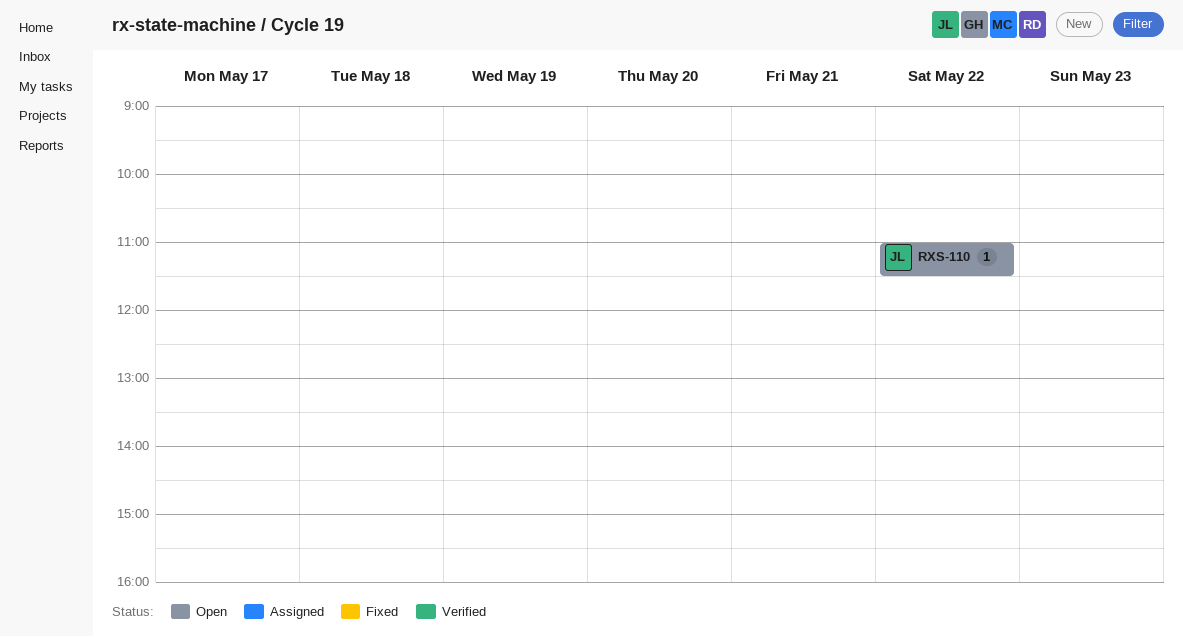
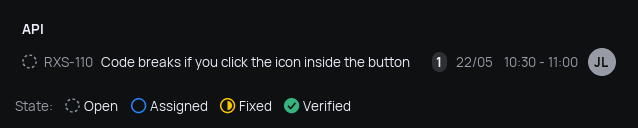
RXS-110, begins: 11:00 -> 10:30
RXS-110, ends: 11:30 -> 11:00

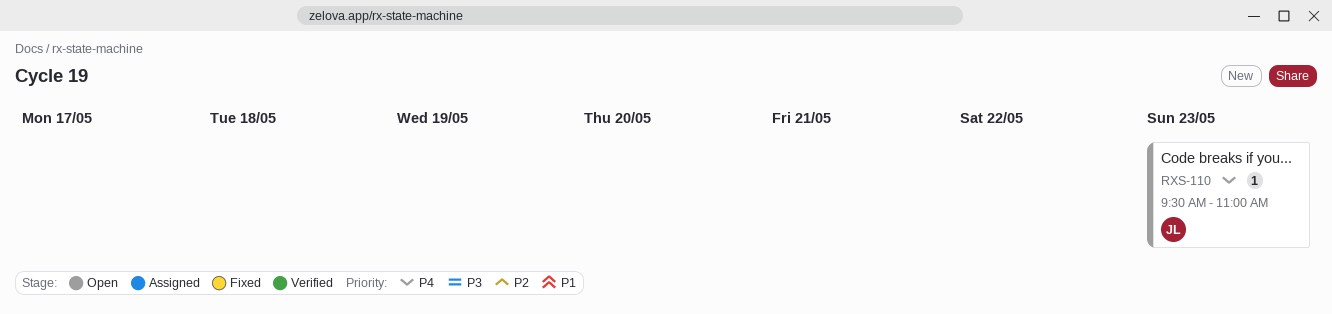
RXS-110, day: May 22 -> May 23
RXS-110, begins: 10:30 -> 09:30

